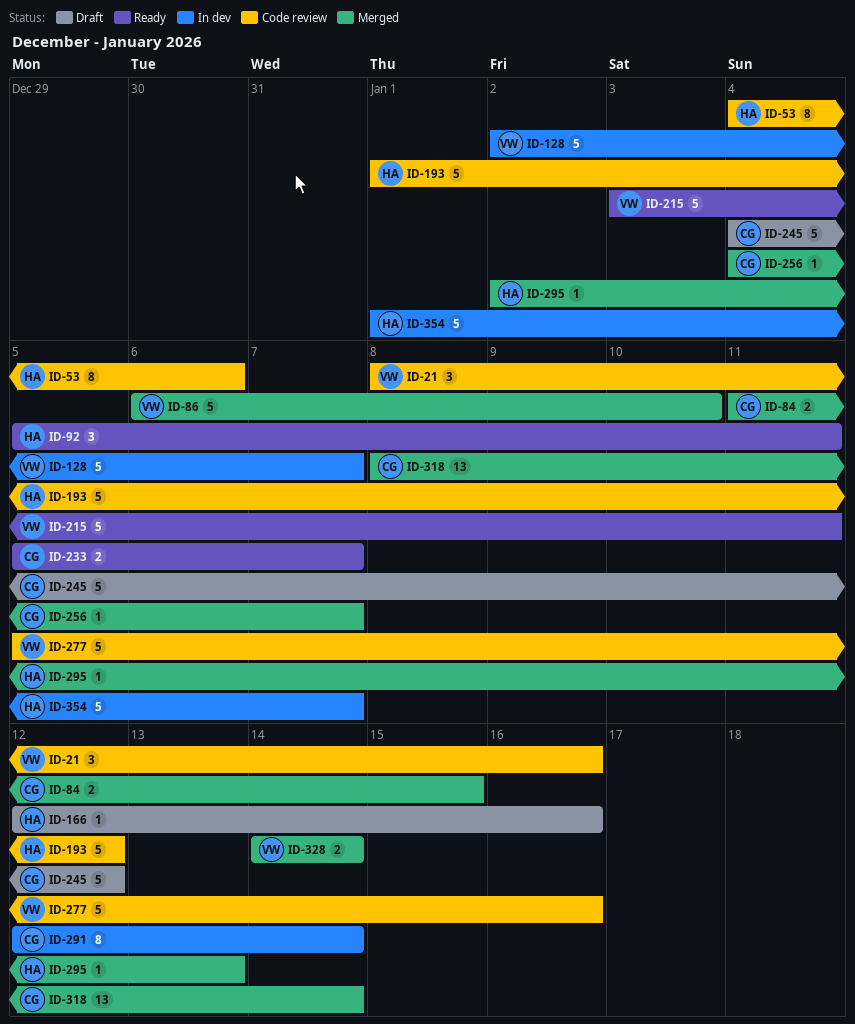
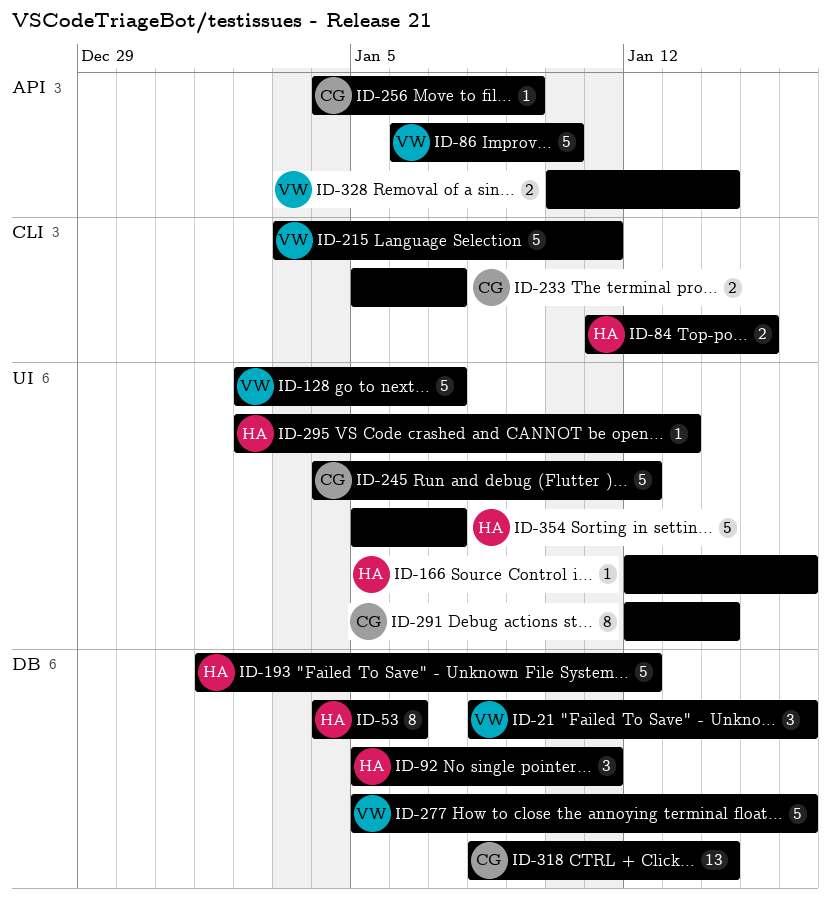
ID-84, owner: CG -> HA
ID-256, due: Jan 7 -> Jan 9
ID-328, start: Jan 14 -> Jan 10
ID-354, start: Jan 1 -> Jan 5

